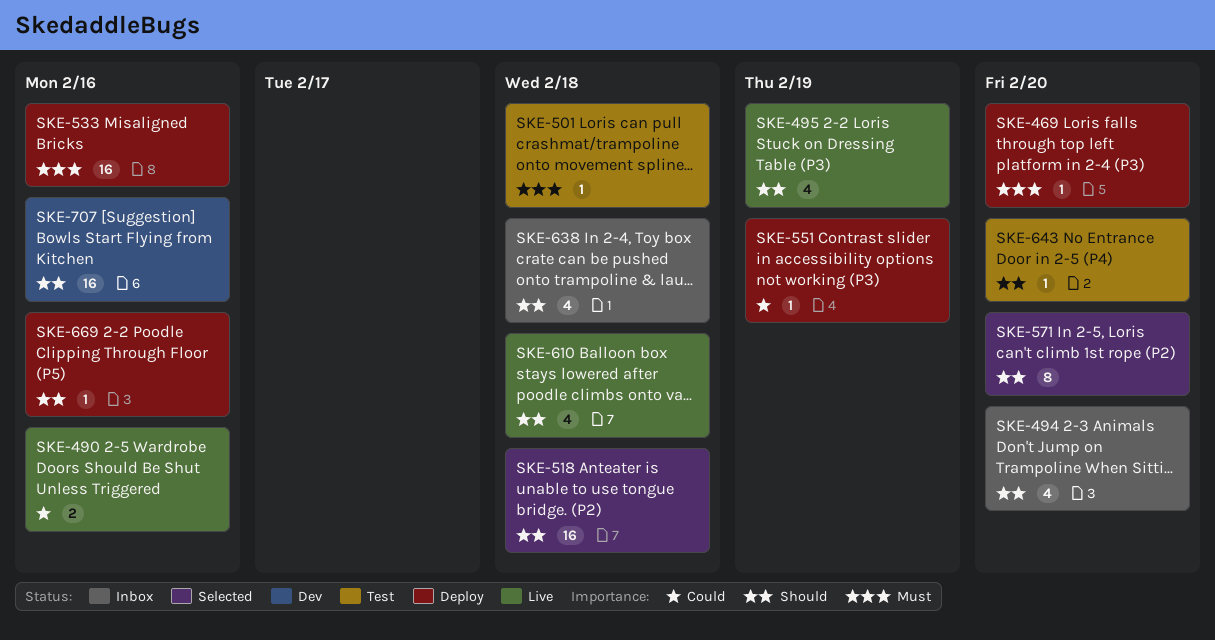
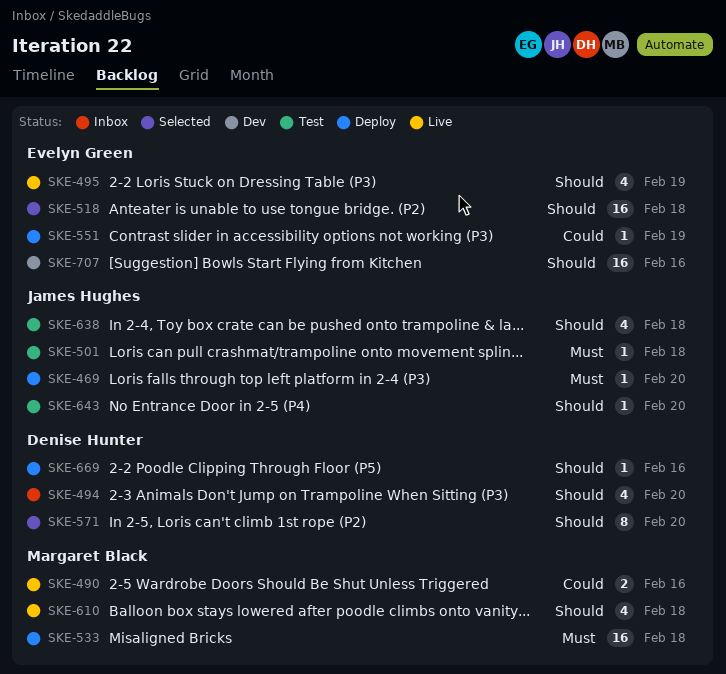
SKE-533, due: Feb 16 -> Feb 18
SKE-638, status: Inbox -> Test

